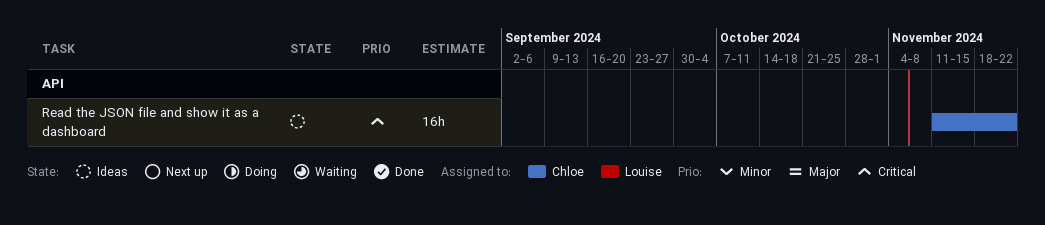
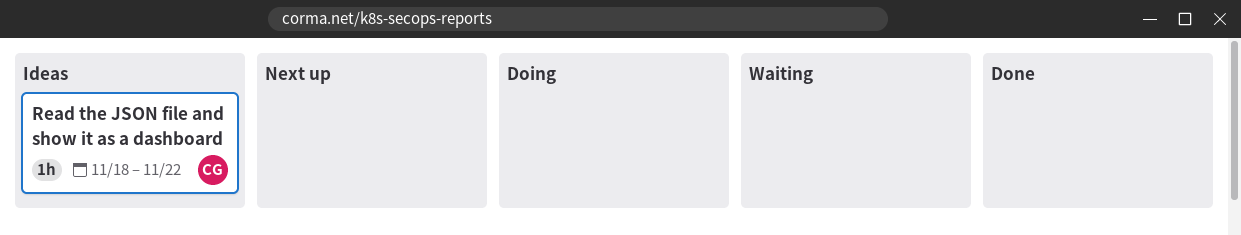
Read the JSON file and show it as a dashboard, estimate: 16h -> 1h
Read the JSON file and show it as a dashboard, start: Nov 11 -> Nov 18

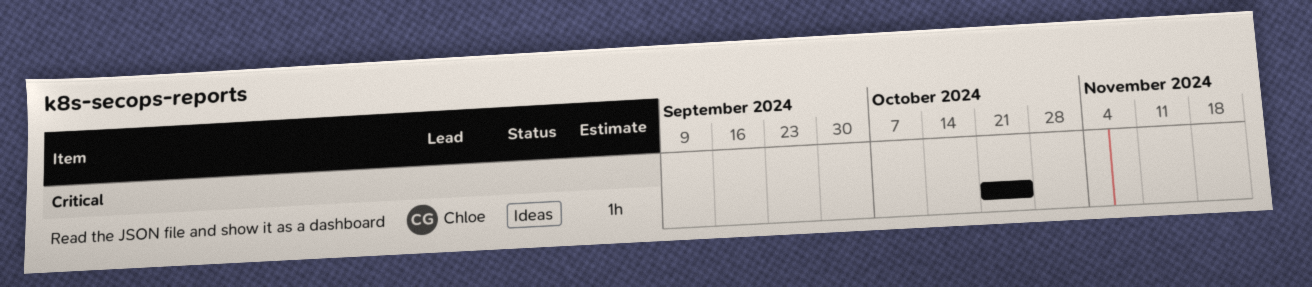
Read the JSON file and show it as a dashboard, start: Nov 18 -> Oct 21
Read the JSON file and show it as a dashboard, due: Nov 22 -> Oct 25

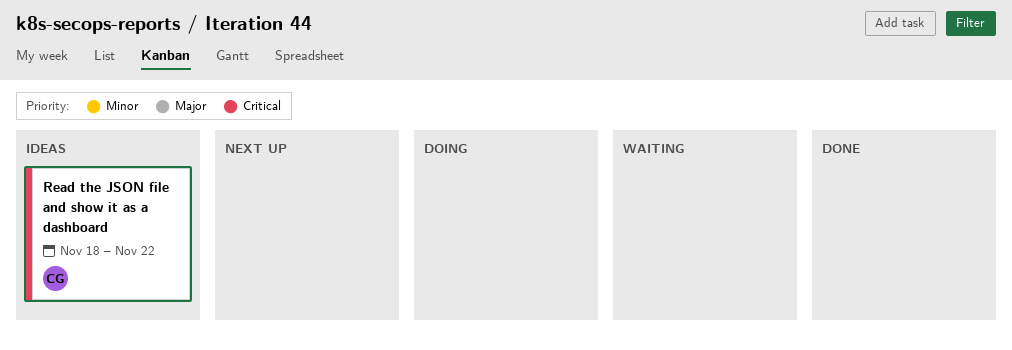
Read the JSON file and show it as a dashboard, start: Oct 21 -> Nov 18
Read the JSON file and show it as a dashboard, due: Oct 25 -> Nov 22

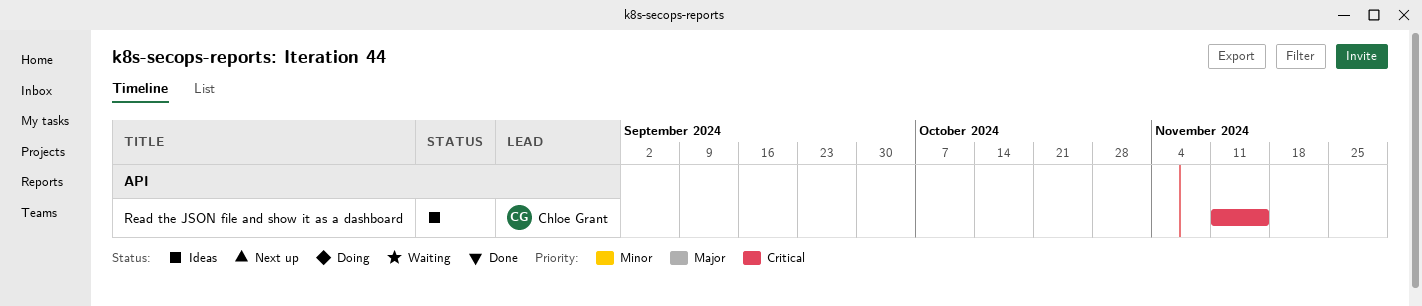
Read the JSON file and show it as a dashboard, start: Nov 18 -> Nov 11
Read the JSON file and show it as a dashboard, due: Nov 22 -> Nov 15

